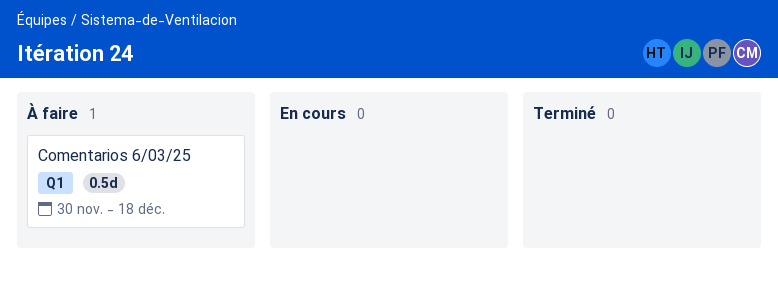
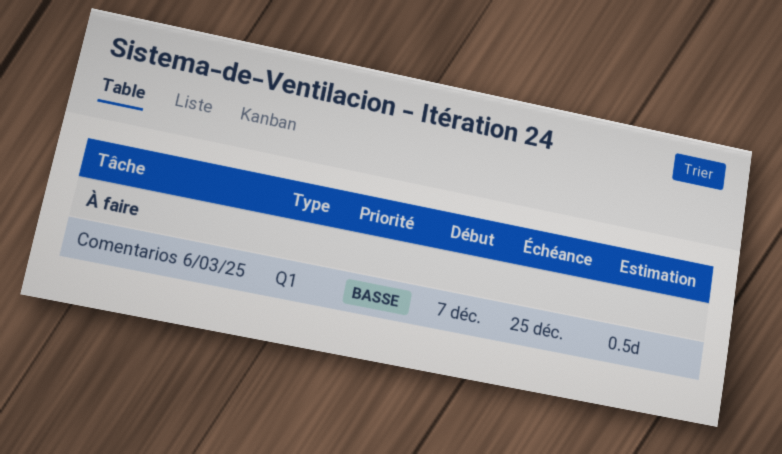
Comentarios 6/03/25, start: Nov 30 -> Dec 7
Comentarios 6/03/25, due: Dec 18 -> Dec 25

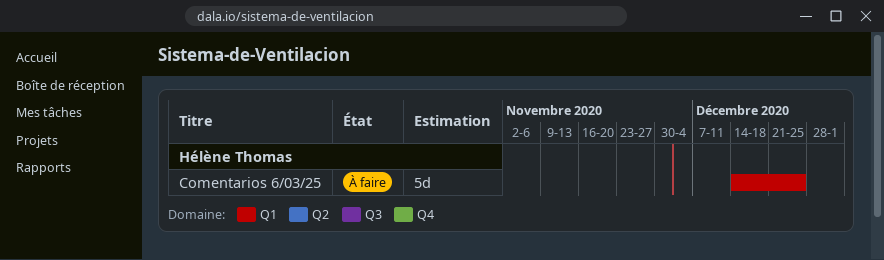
Comentarios 6/03/25, estimate: 0.5d -> 5d
Comentarios 6/03/25, start: Dec 7 -> Dec 14

